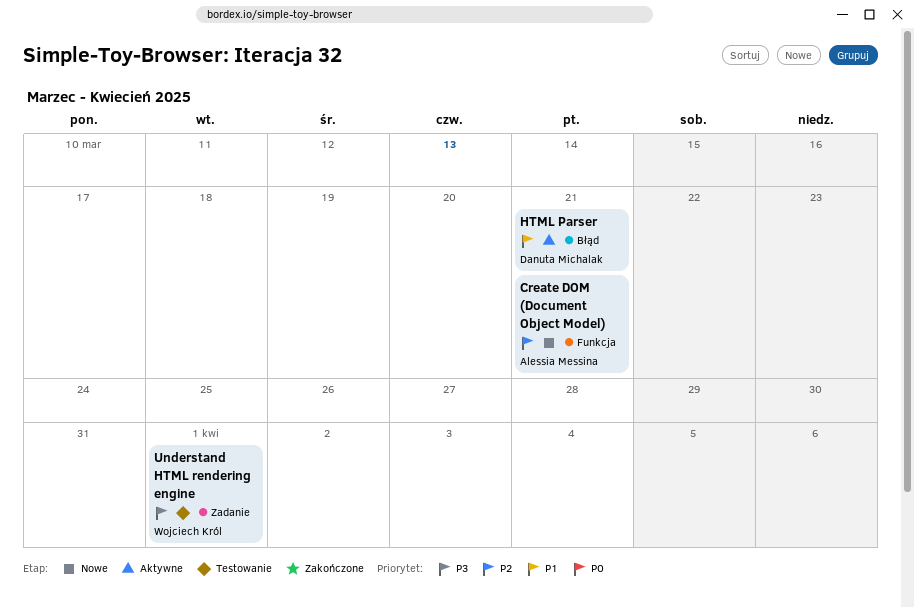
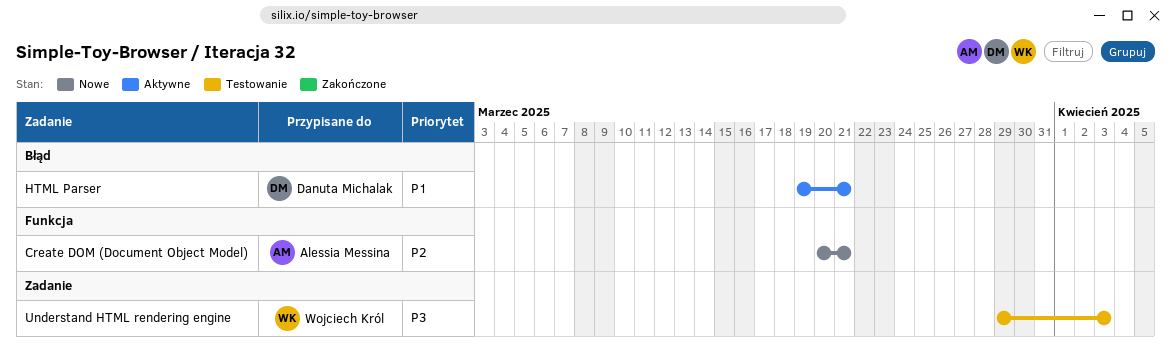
Understand HTML rendering engine, due: Apr 1 -> Apr 3

